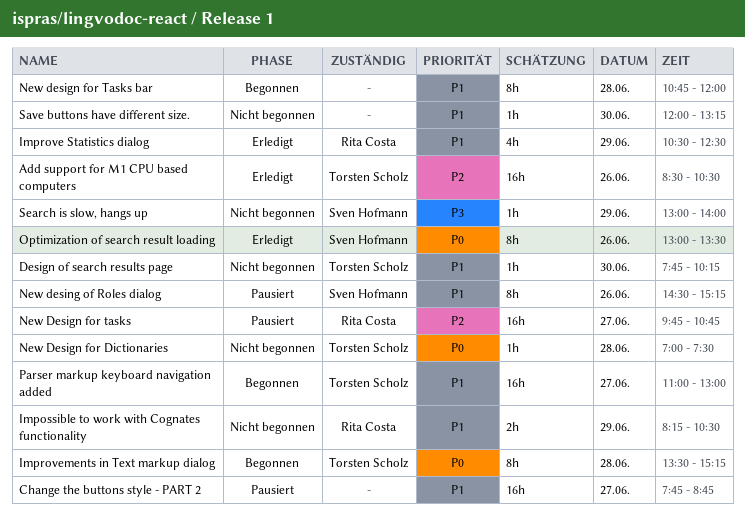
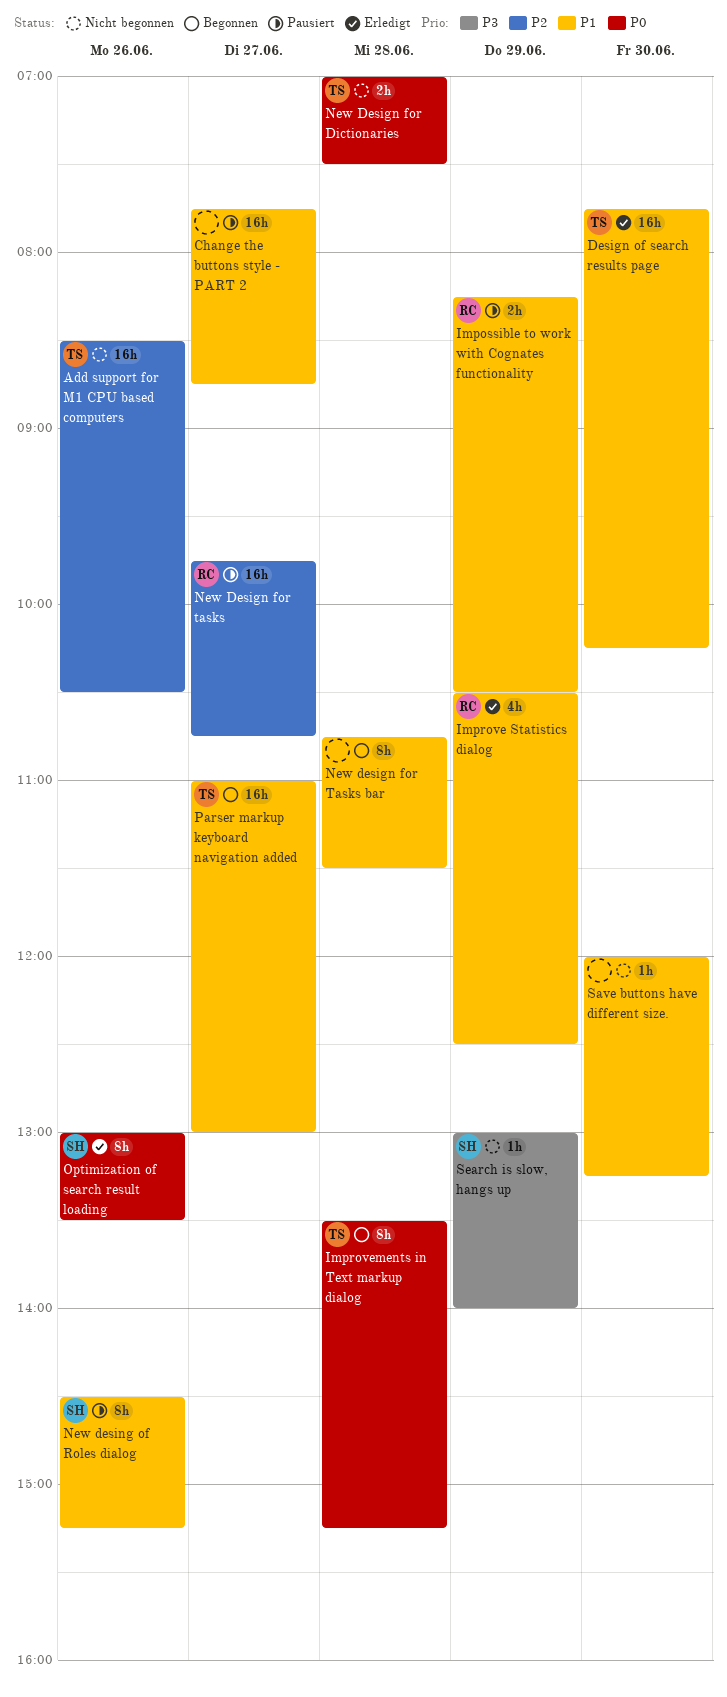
Add support for M1 CPU based computers, status: Erledigt -> Nicht begonnen
Design of search results page, status: Nicht begonnen -> Erledigt
Design of search results page, estimate: 1h -> 16h
Impossible to work with Cognates functionality, status: Nicht begonnen -> Pausiert
New Design for Dictionaries, estimate: 1h -> 2h
New design for Tasks bar, ends: 12:00 -> 11:30

